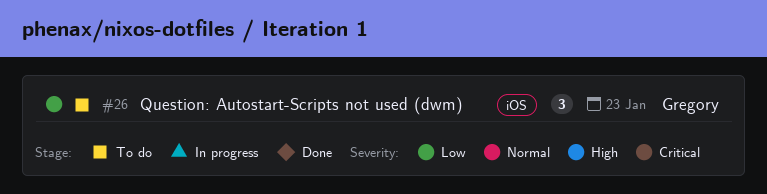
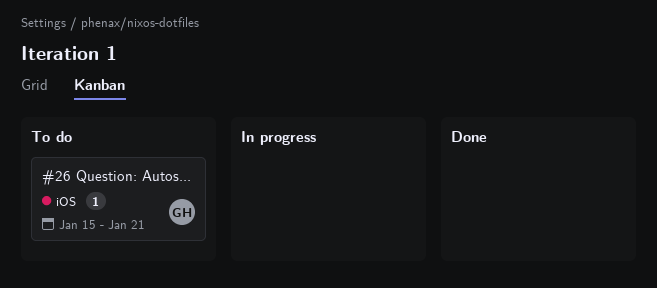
#26, estimate: 3 -> 1
#26, due: Jan 23 -> Jan 21

